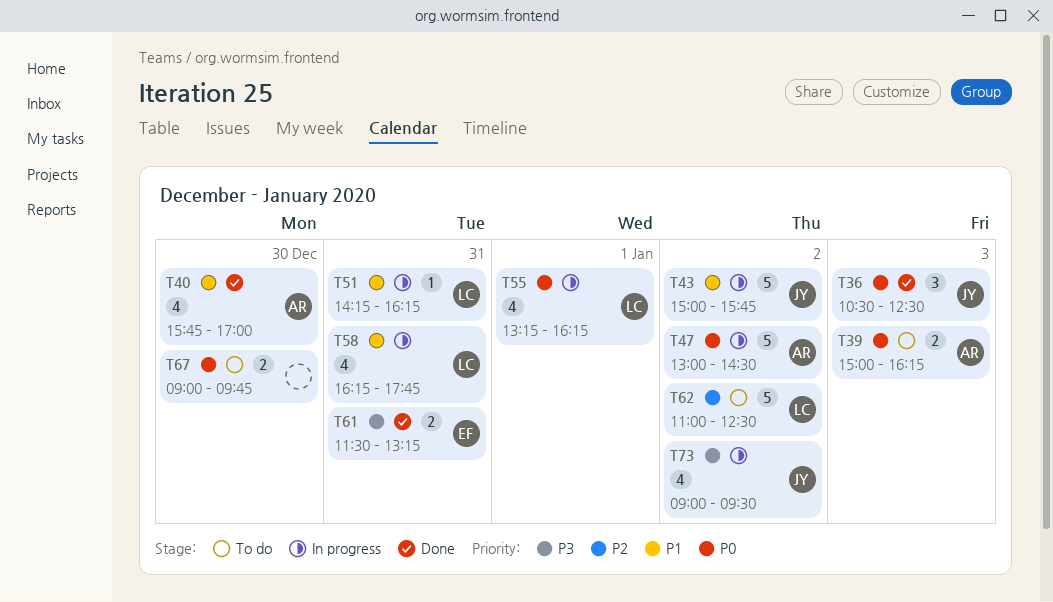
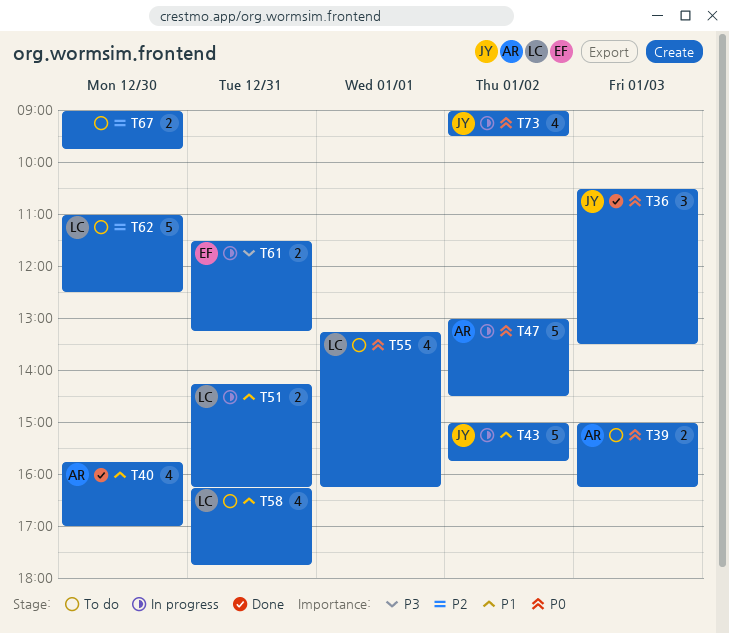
T36, ends: 12:30 -> 13:30
T51, estimate: 1 -> 2
T55, status: In progress -> To do
T58, status: In progress -> To do
T61, status: Done -> In progress
T62, day: Jan 2 -> Dec 30
T67, priority: P0 -> P2
T73, priority: P3 -> P0

